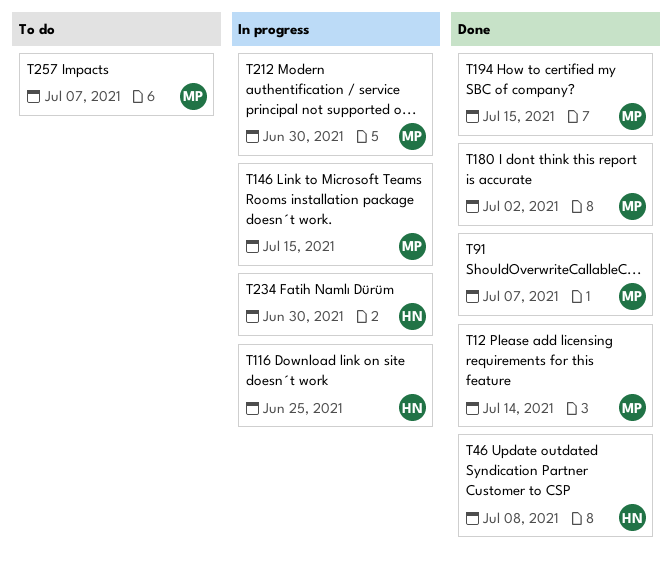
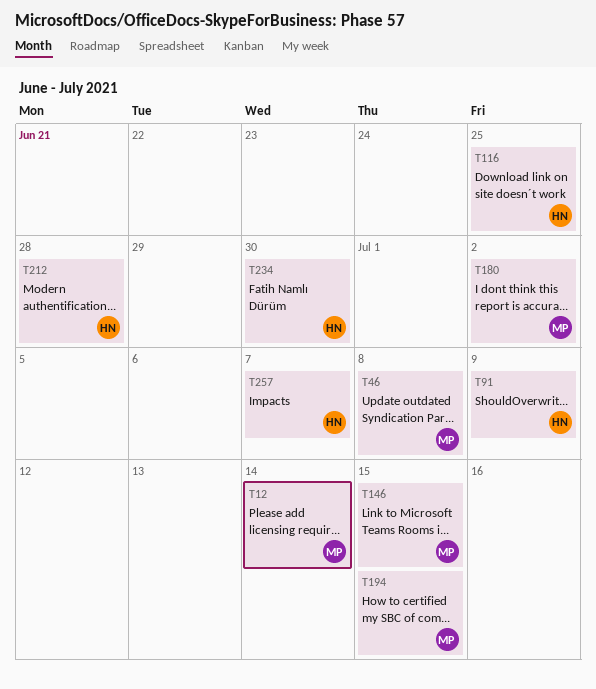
T46, owner: HN -> MP
T91, owner: MP -> HN
T91, due: Jul 7 -> Jul 9
T212, owner: MP -> HN
T212, due: Jun 30 -> Jun 28
T257, owner: MP -> HN

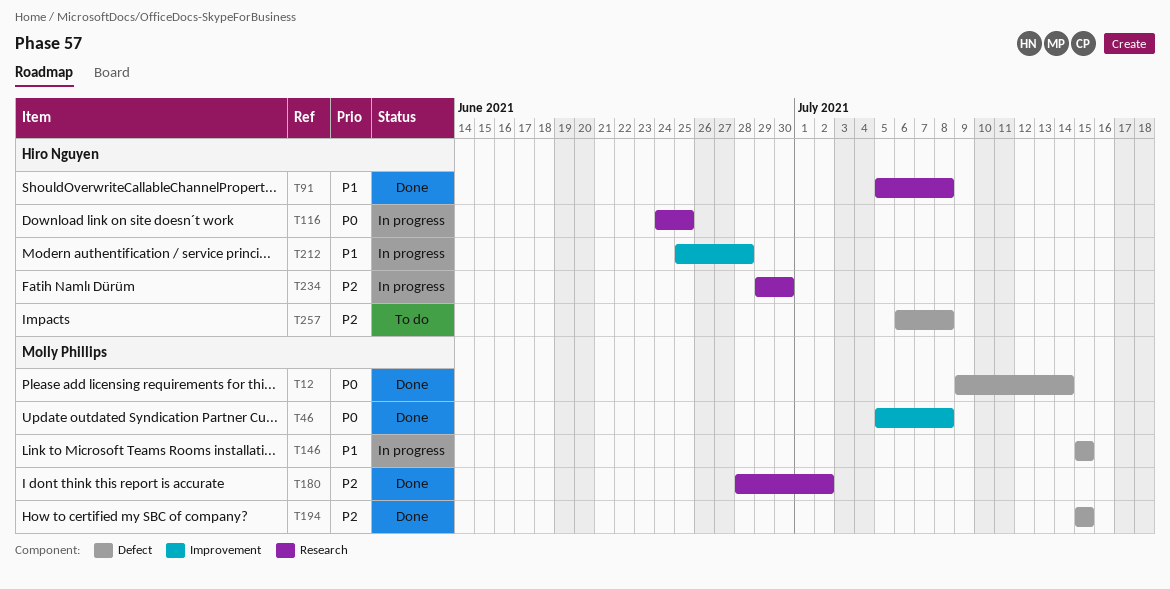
T91, due: Jul 9 -> Jul 8
T257, due: Jul 7 -> Jul 8

